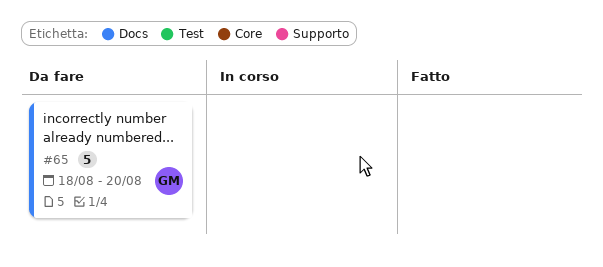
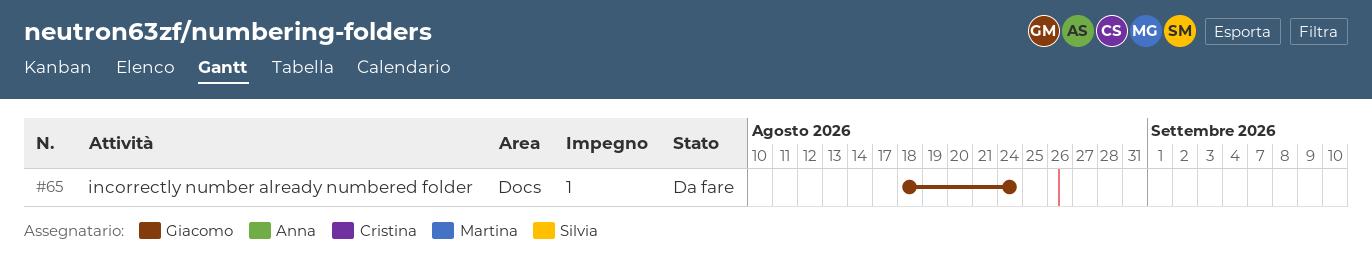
#65, estimate: 5 -> 1
#65, due: Aug 20 -> Aug 24

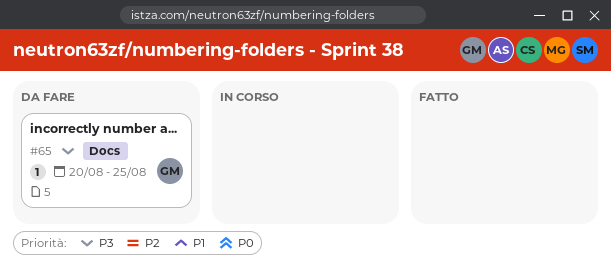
#65, start: Aug 18 -> Aug 20
#65, due: Aug 24 -> Aug 25

